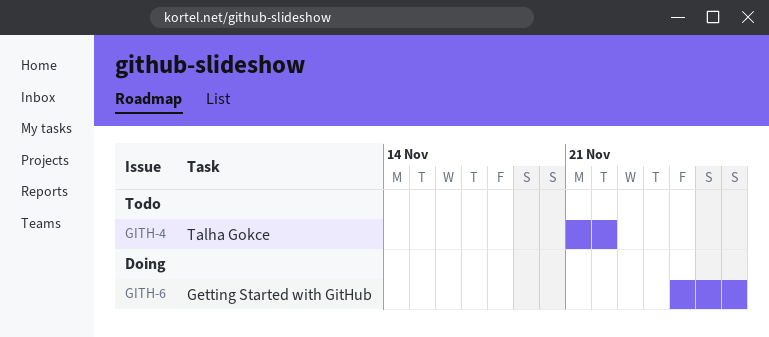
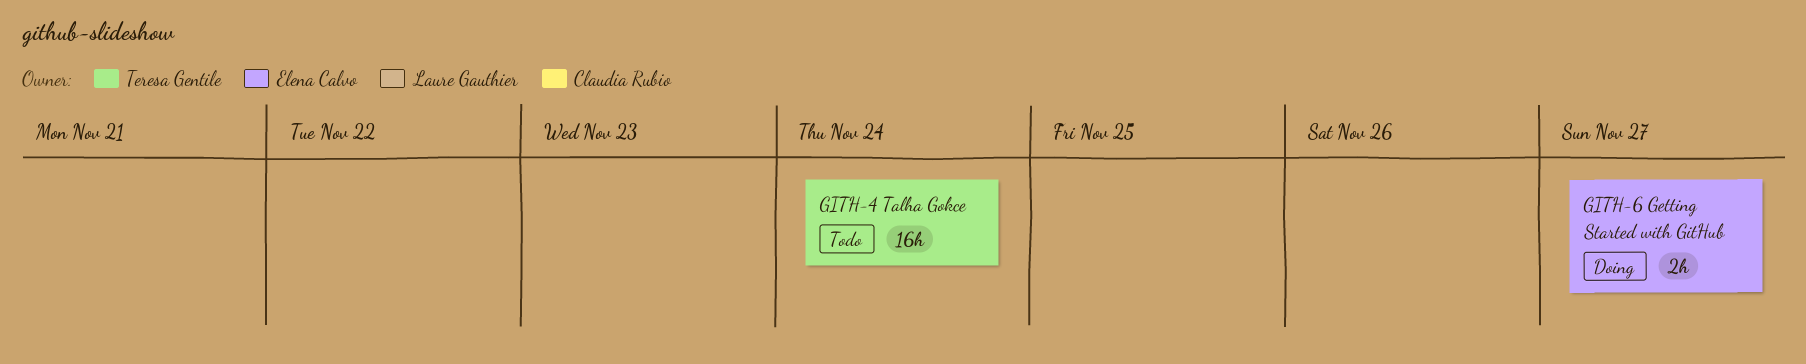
GITH-4, due: Nov 22 -> Nov 24

